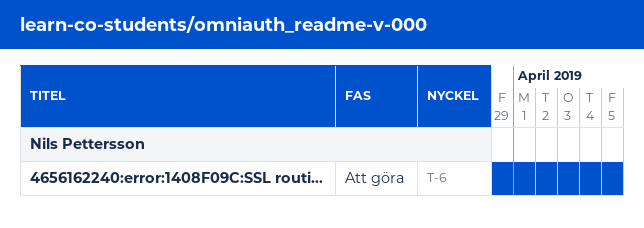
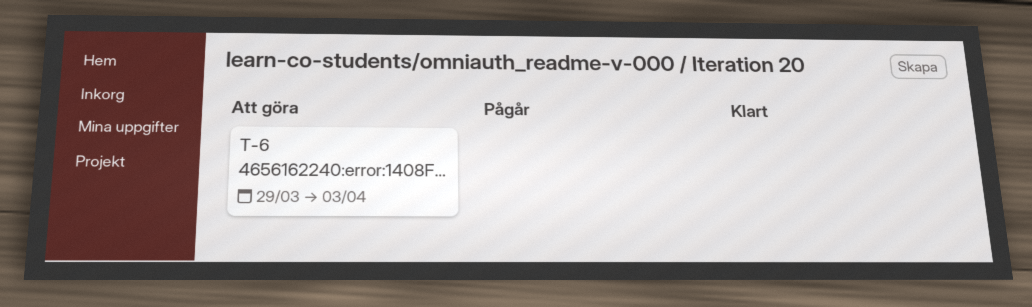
T-6, due: Apr 5 -> Apr 3

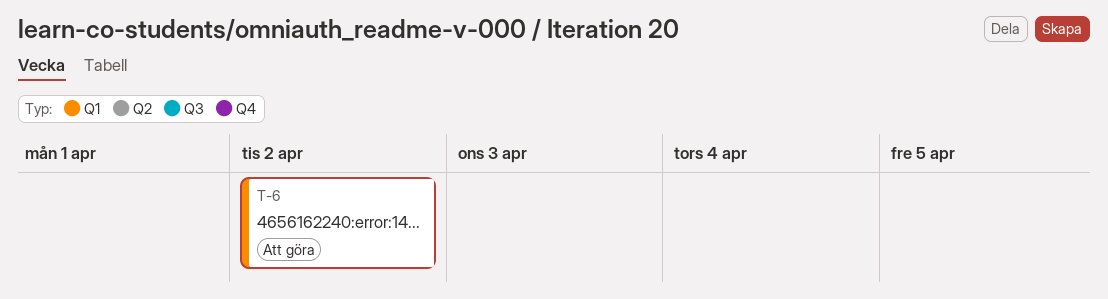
T-6, due: Apr 3 -> Apr 2

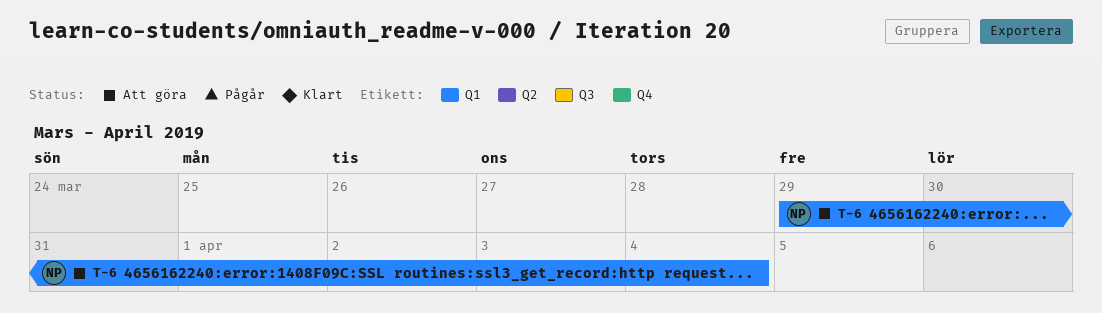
T-6, due: Apr 2 -> Apr 4

